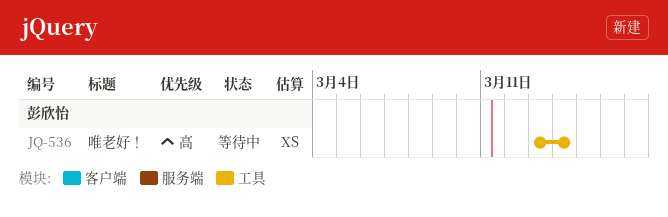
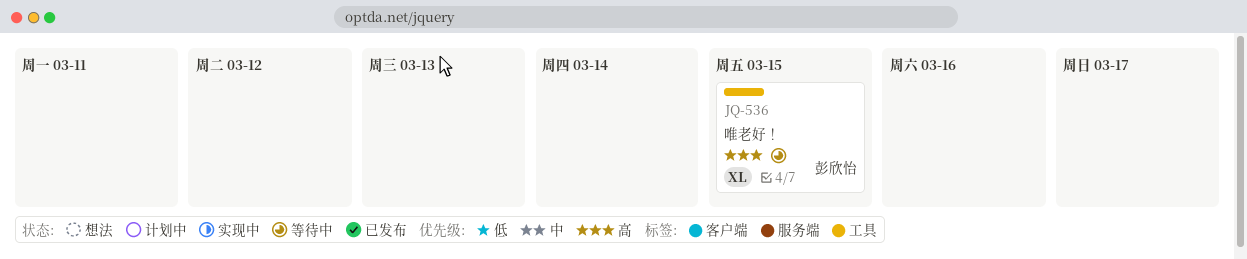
JQ-536, estimate: XS -> XL
JQ-536, due: Mar 14 -> Mar 15

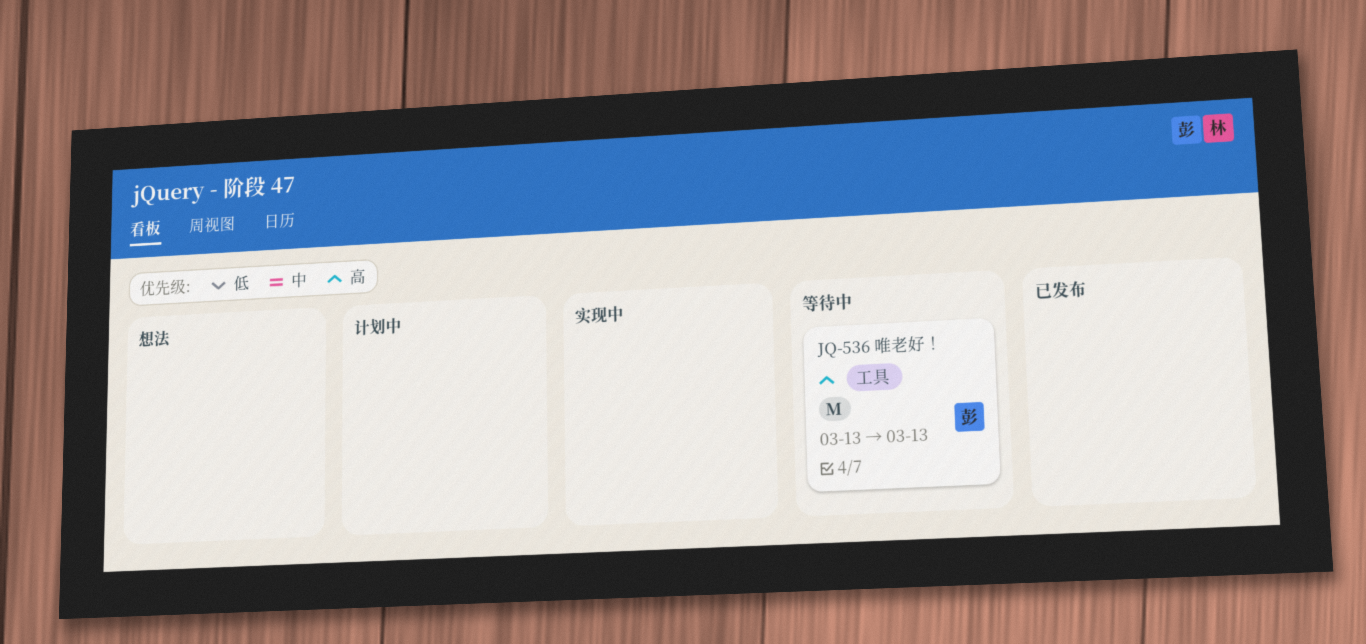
JQ-536, estimate: XL -> M
JQ-536, due: Mar 15 -> Mar 13

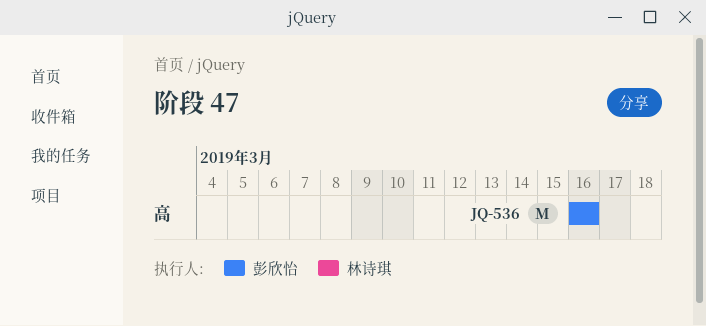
JQ-536, start: Mar 13 -> Mar 16
JQ-536, due: Mar 13 -> Mar 16

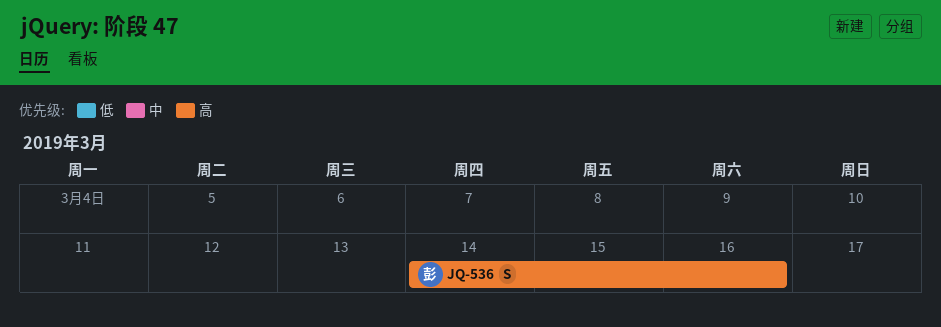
JQ-536, estimate: M -> S
JQ-536, start: Mar 16 -> Mar 14

